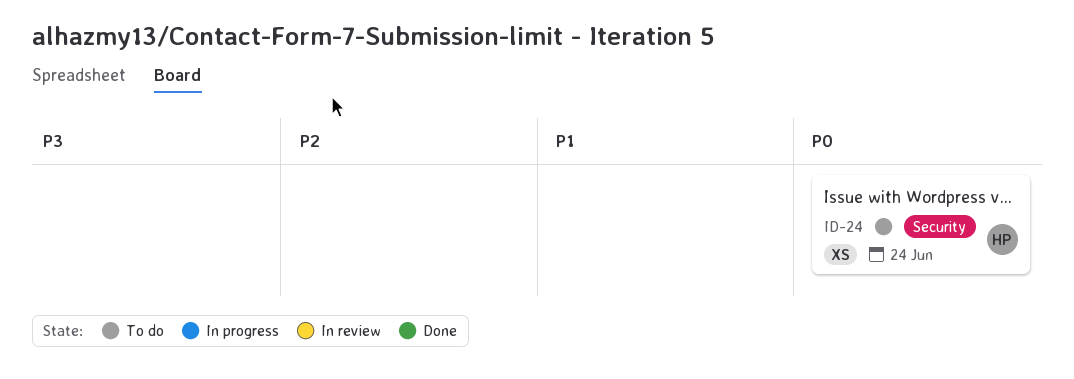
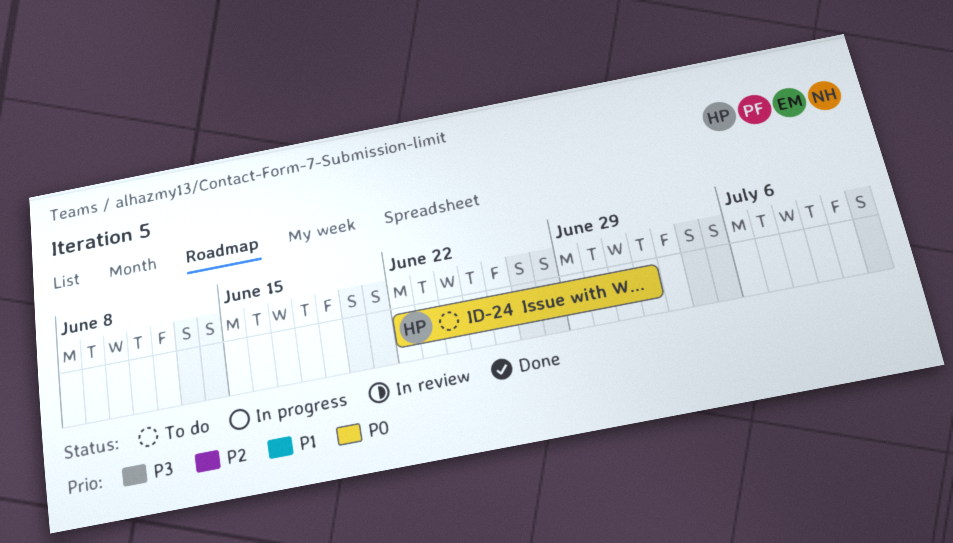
ID-24, due: Jun 24 -> Jul 2

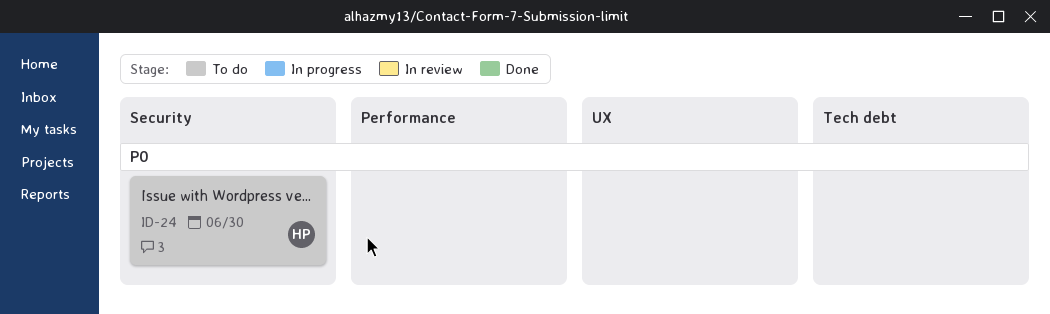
ID-24, due: Jul 2 -> Jun 30

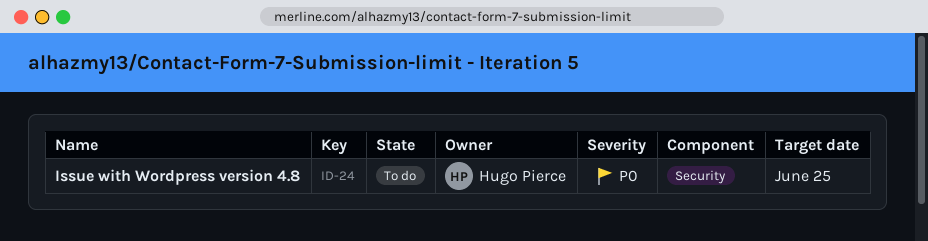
ID-24, due: Jun 30 -> Jun 25

